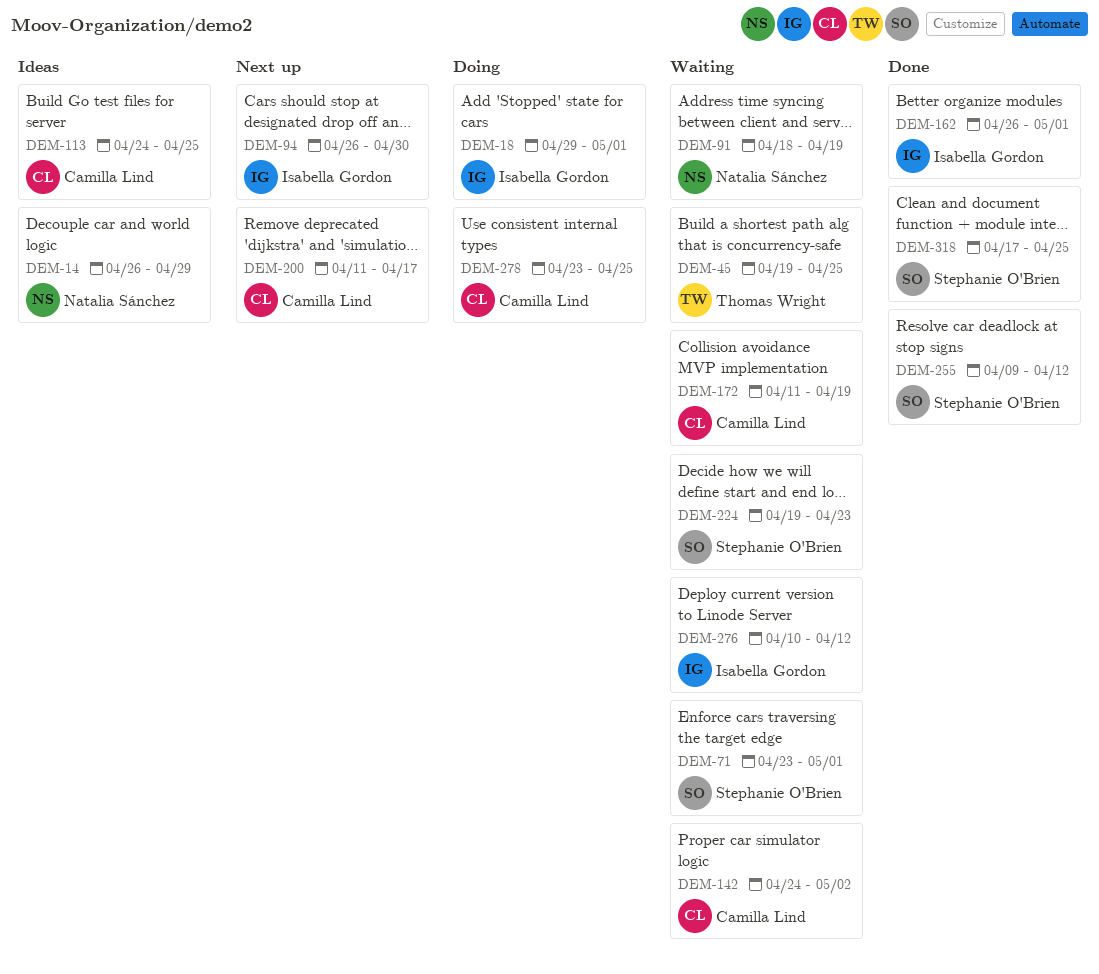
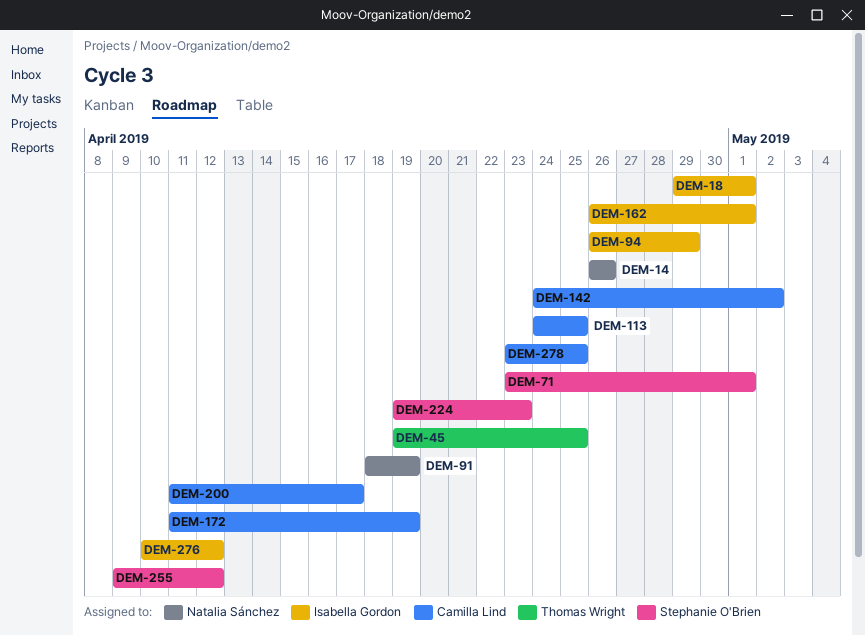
DEM-14, due: Apr 29 -> Apr 26
DEM-94, due: Apr 30 -> Apr 29
DEM-318: present -> none

